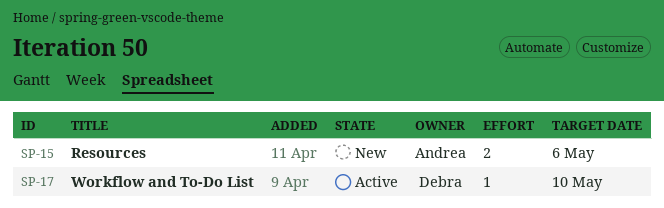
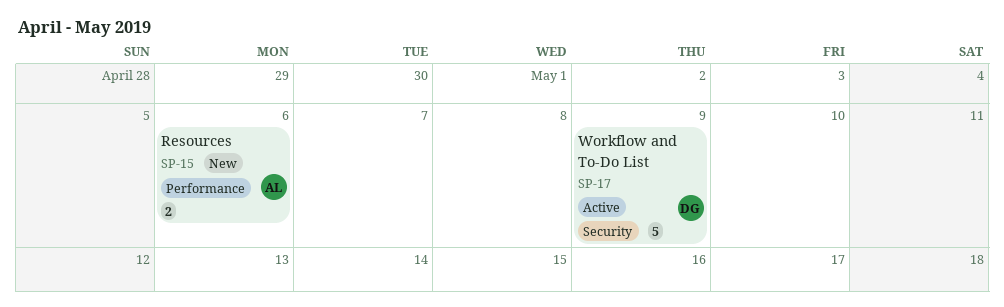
SP-17, estimate: 1 -> 5
SP-17, due: May 10 -> May 9

